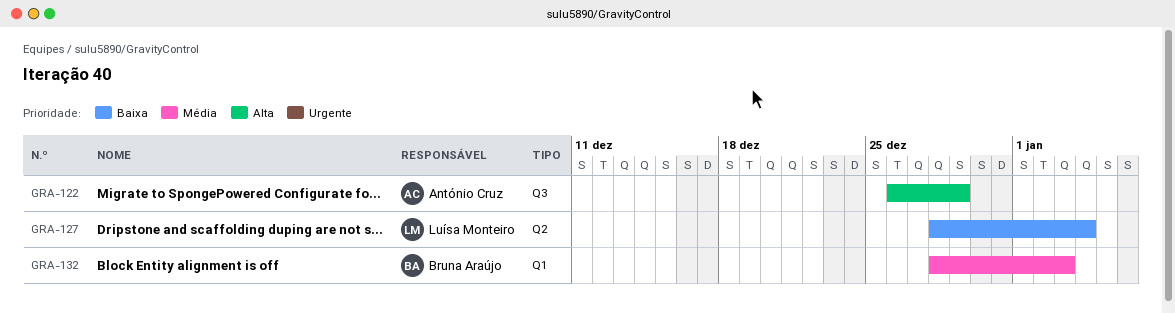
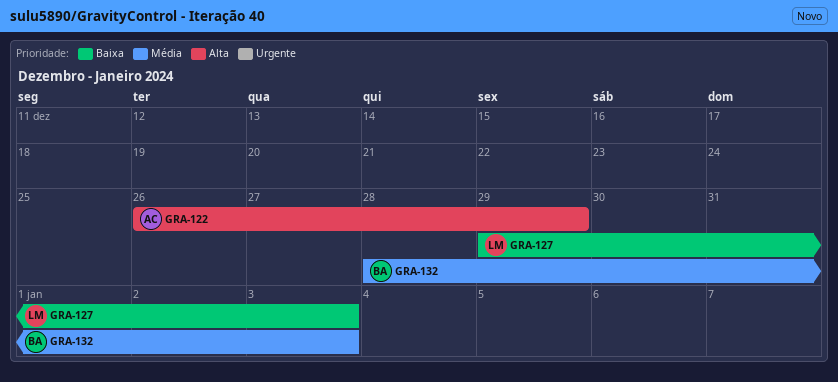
GRA-127, start: Dec 28 -> Dec 29
GRA-127, due: Jan 4 -> Jan 3

